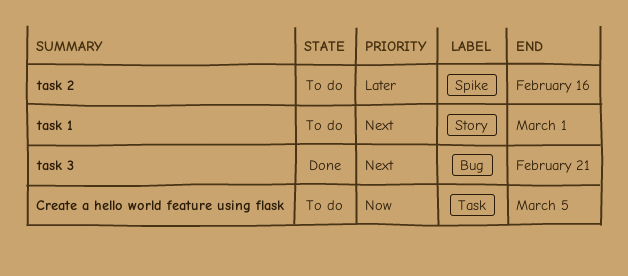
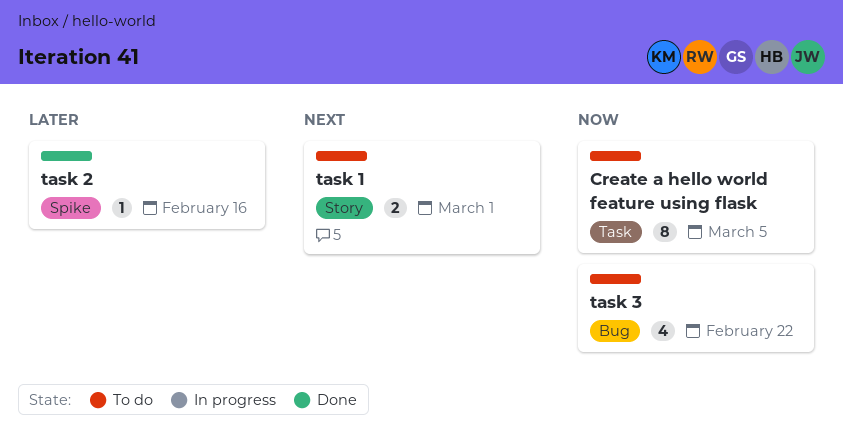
task 2, status: To do -> Done
task 3, status: Done -> To do
task 3, priority: Next -> Now
task 3, due: Feb 21 -> Feb 22

